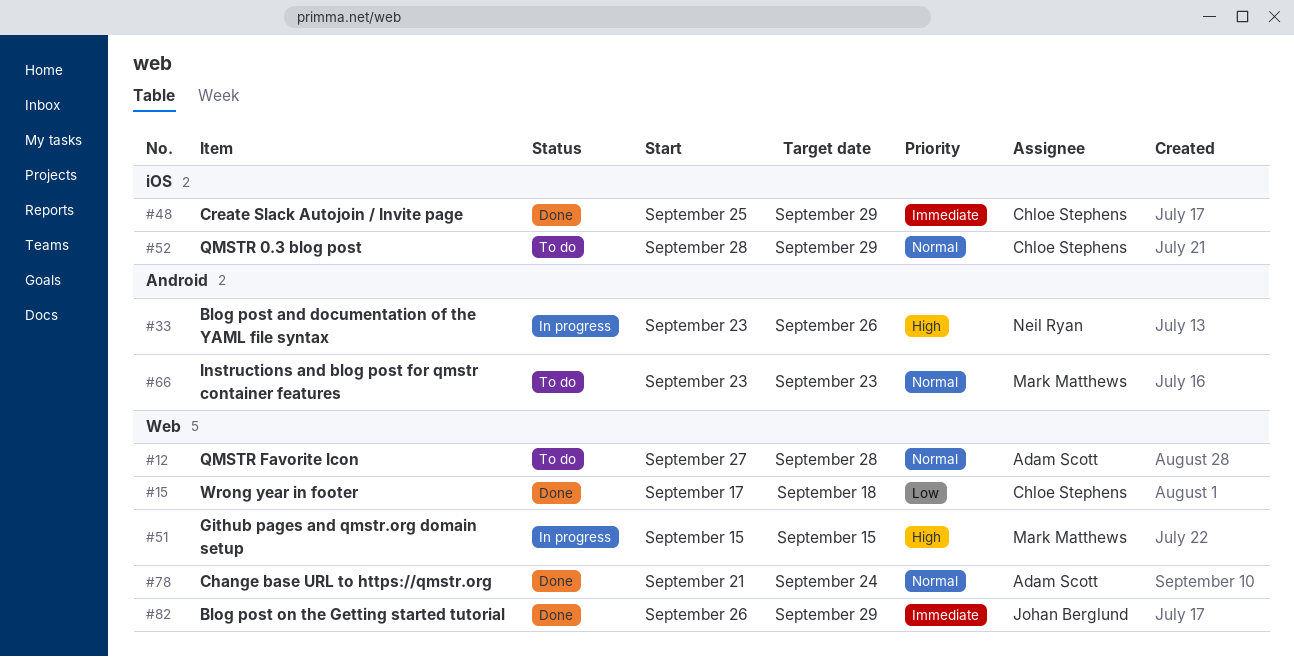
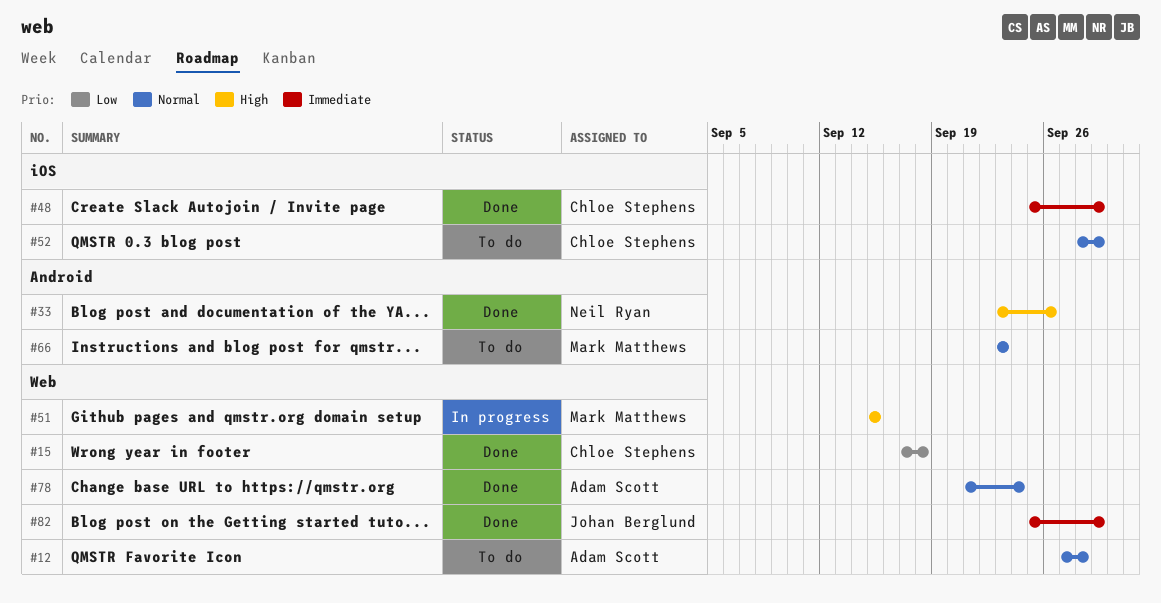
#33, status: In progress -> Done
#82, start: Sep 26 -> Sep 25

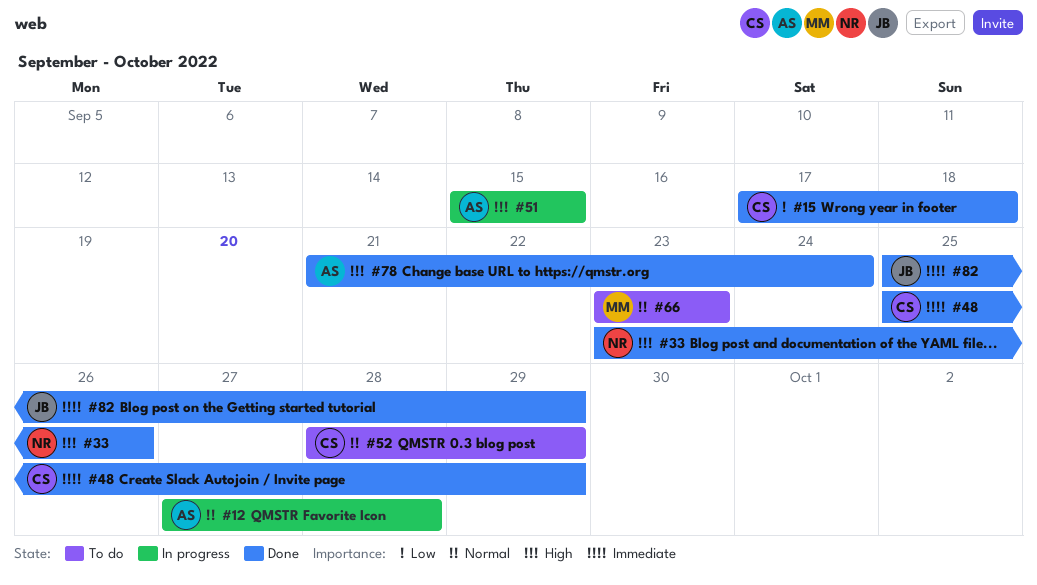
#12, status: To do -> In progress
#51, owner: Mark Matthews -> Adam Scott
#78, priority: Normal -> High

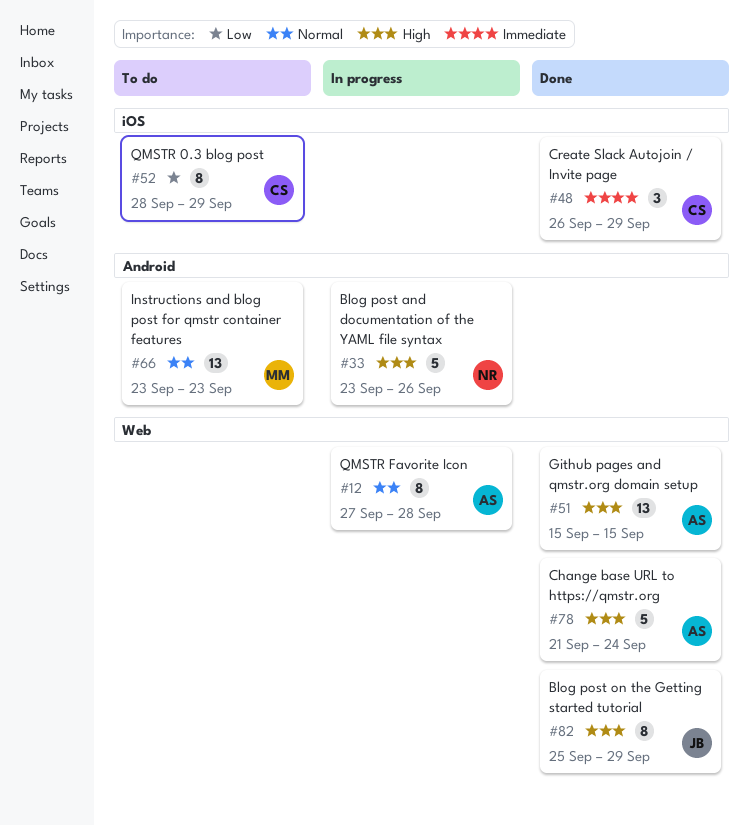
#15: present -> none
#33, status: Done -> In progress
#48, start: Sep 25 -> Sep 26
#51, status: In progress -> Done
#52, priority: Normal -> Low
#82, priority: Immediate -> High

